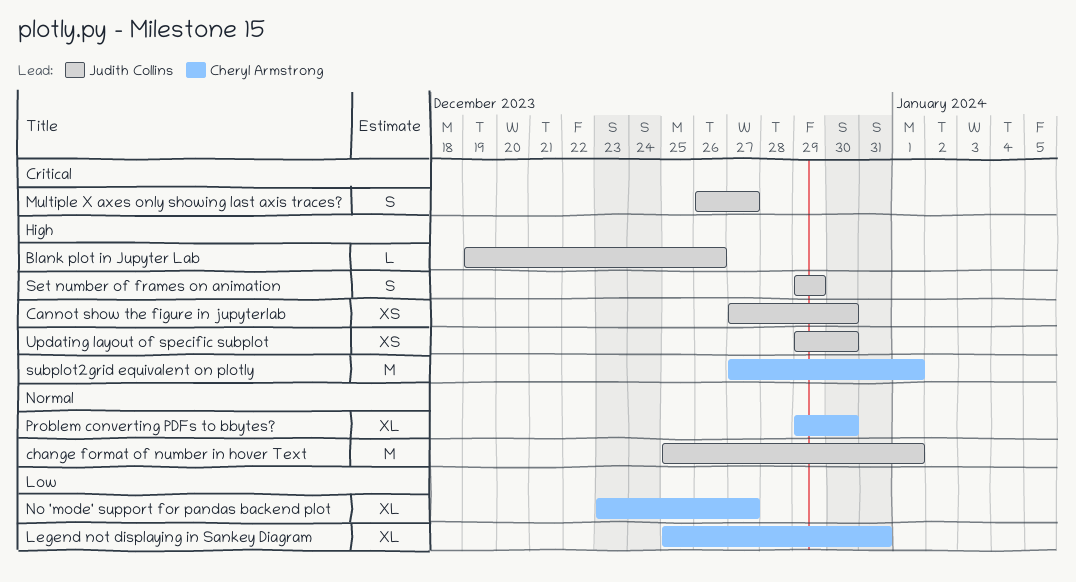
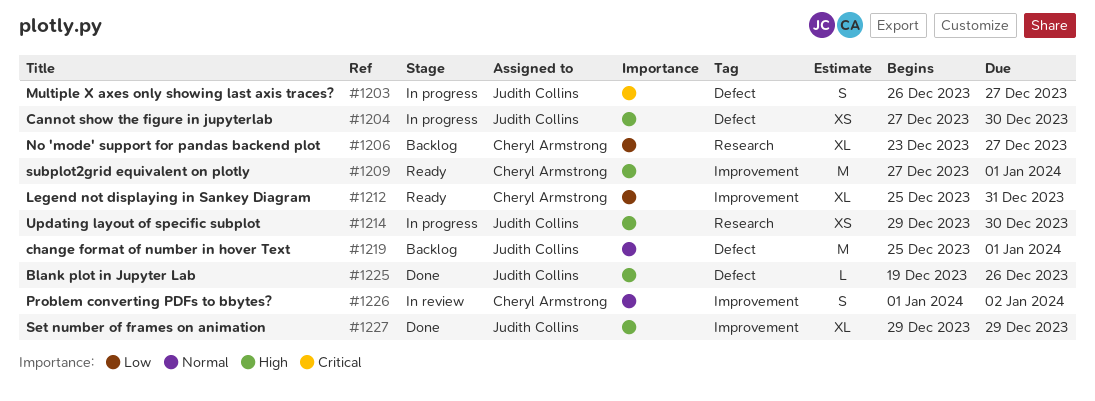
Problem converting PDFs to bbytes?, estimate: XL -> S
Problem converting PDFs to bbytes?, start: Dec 29 -> Jan 1
Problem converting PDFs to bbytes?, due: Dec 30 -> Jan 2
Set number of frames on animation, estimate: S -> XL

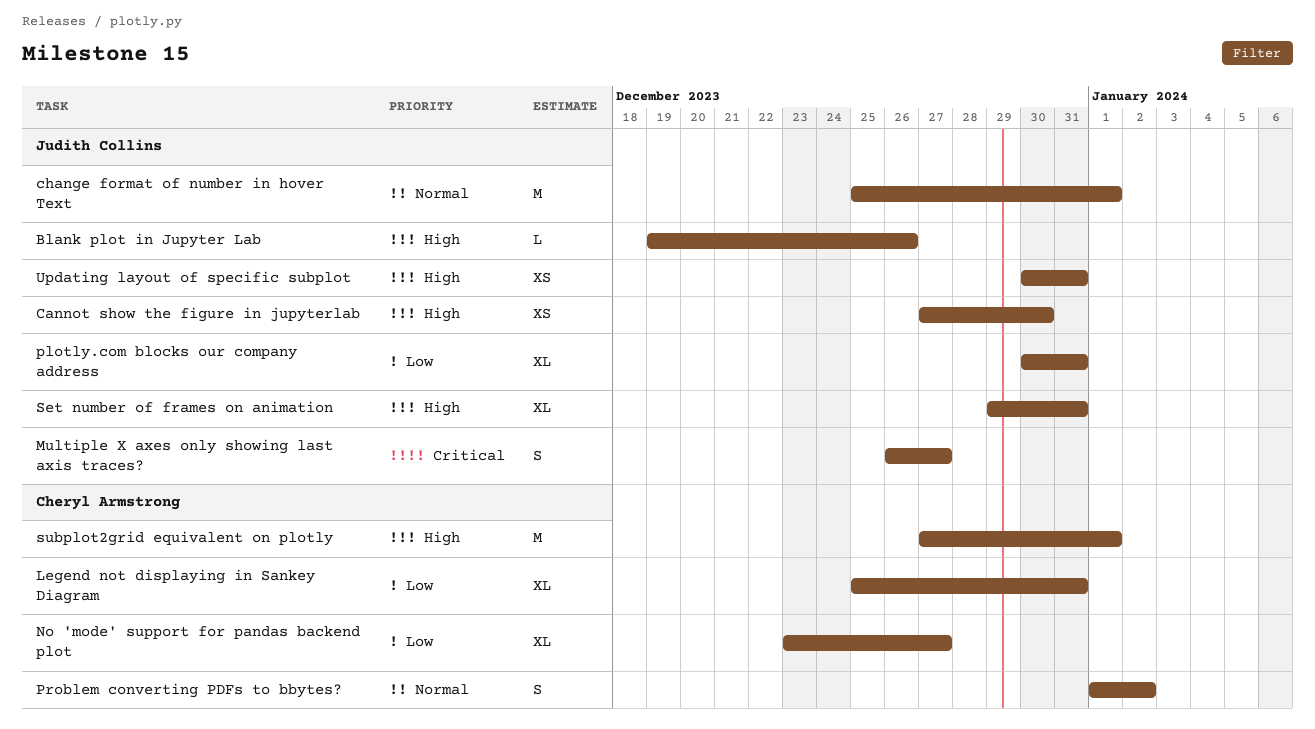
plotly.com blocks our company address: none -> present
Set number of frames on animation, due: Dec 29 -> Dec 31
Updating layout of specific subplot, start: Dec 29 -> Dec 30
Updating layout of specific subplot, due: Dec 30 -> Dec 31

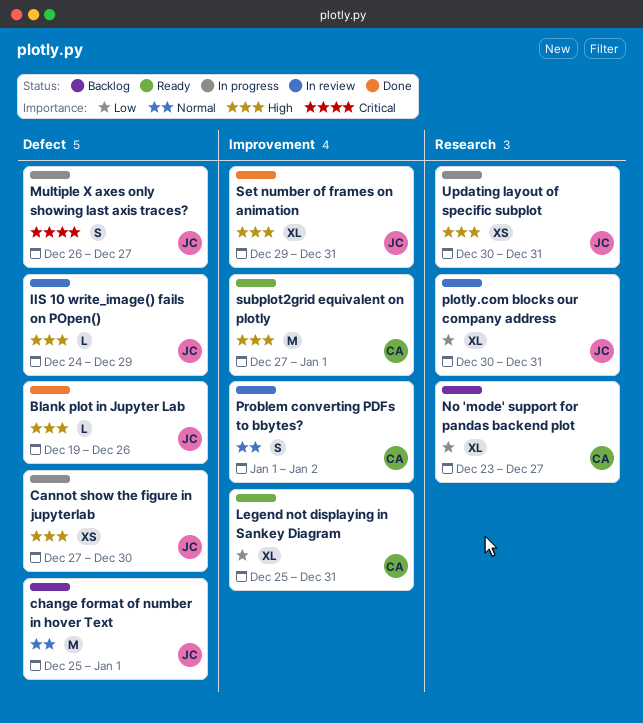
IIS 10 write_image() fails on POpen(): none -> present

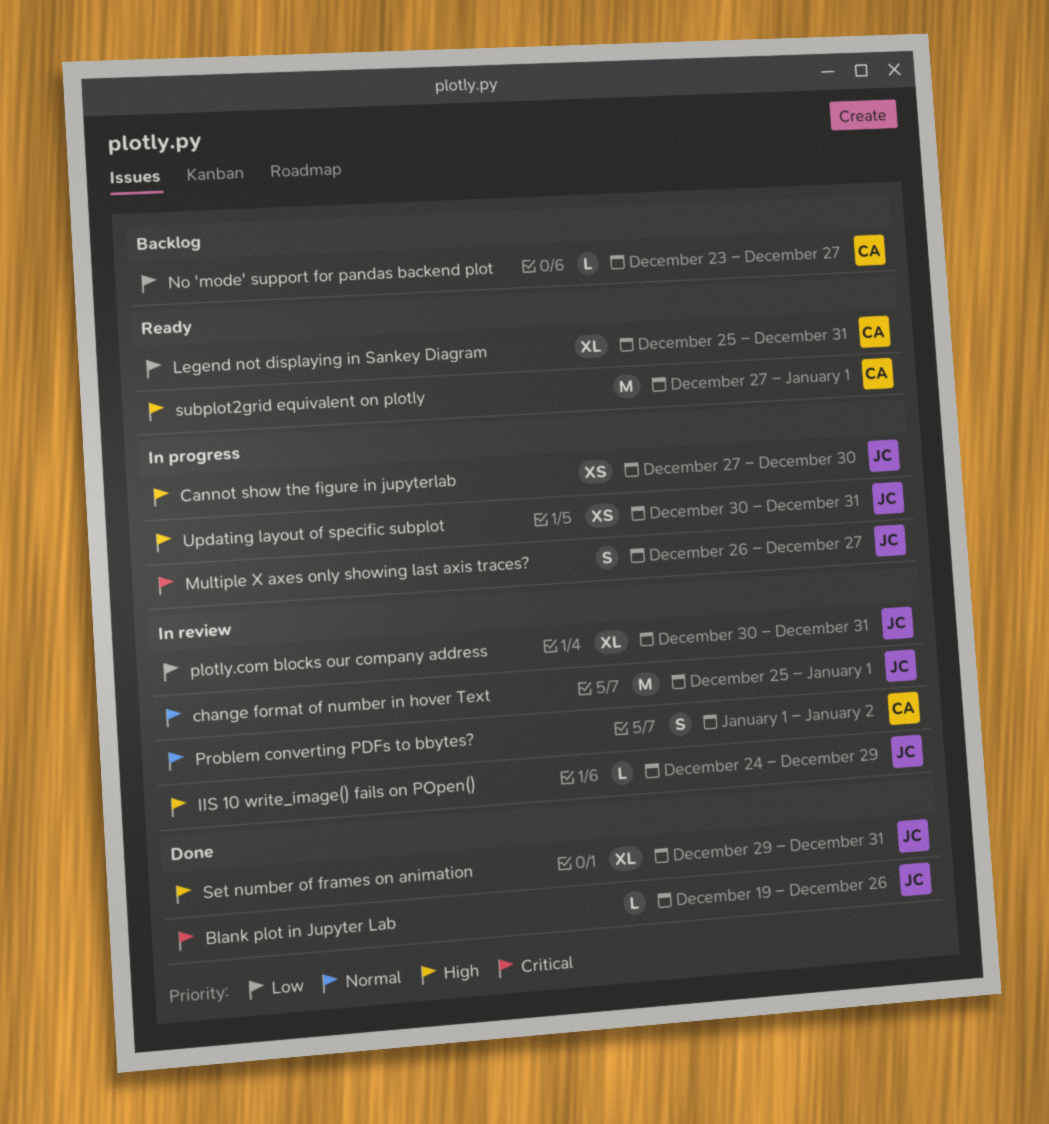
Blank plot in Jupyter Lab, priority: High -> Critical
change format of number in hover Text, status: Backlog -> In review
No 'mode' support for pandas backend plot, estimate: XL -> L

